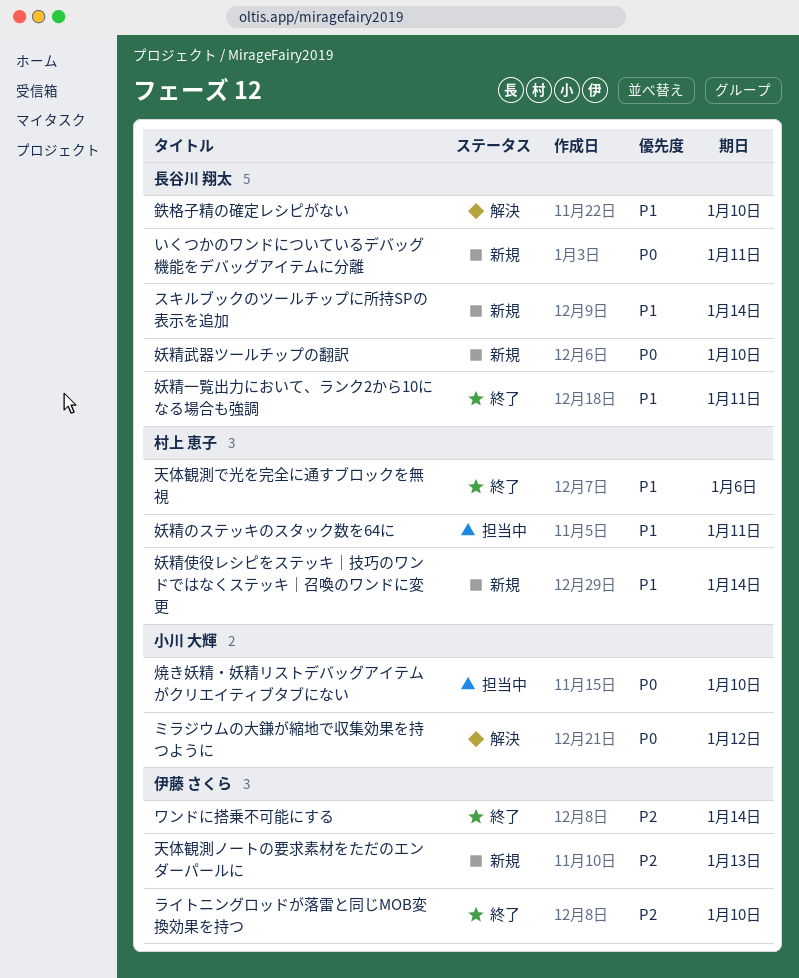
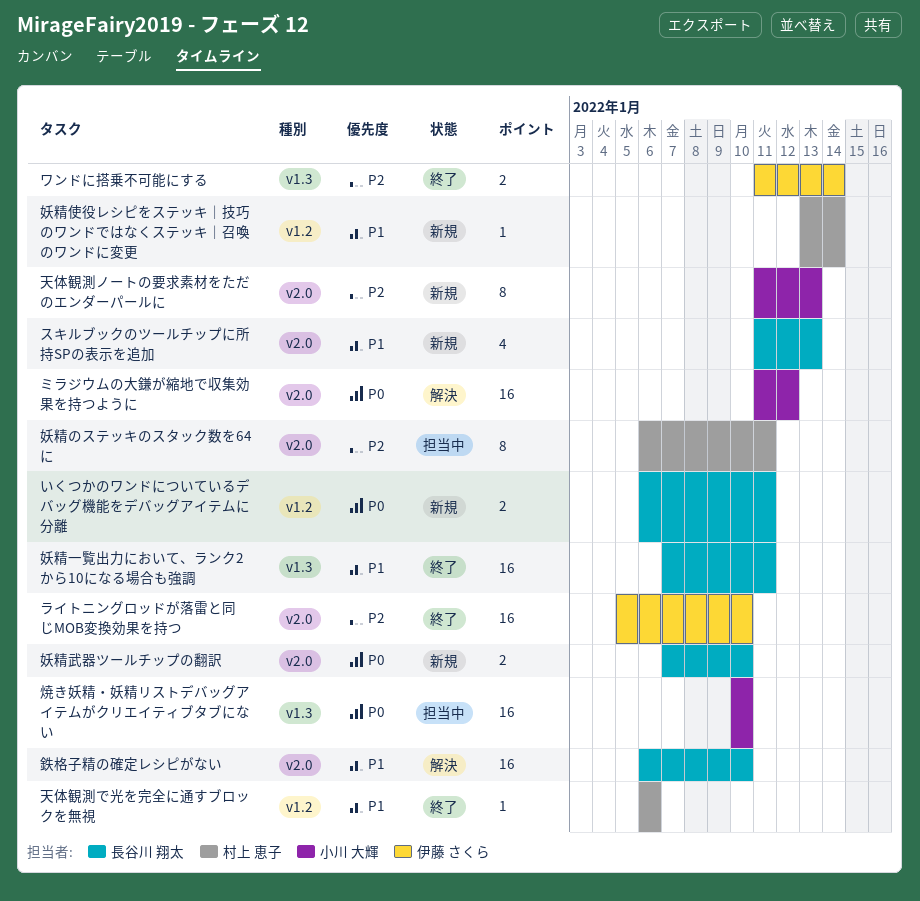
スキルブックのツールチップに所持SPの表示を追加, due: Jan 14 -> Jan 13
天体観測ノートの要求素材をただのエンダーパールに, owner: 伊藤 さくら -> 小川 大輝
妖精のステッキのスタック数を64に, priority: P1 -> P2

